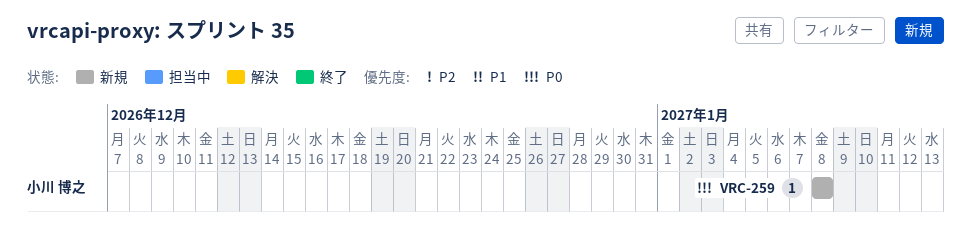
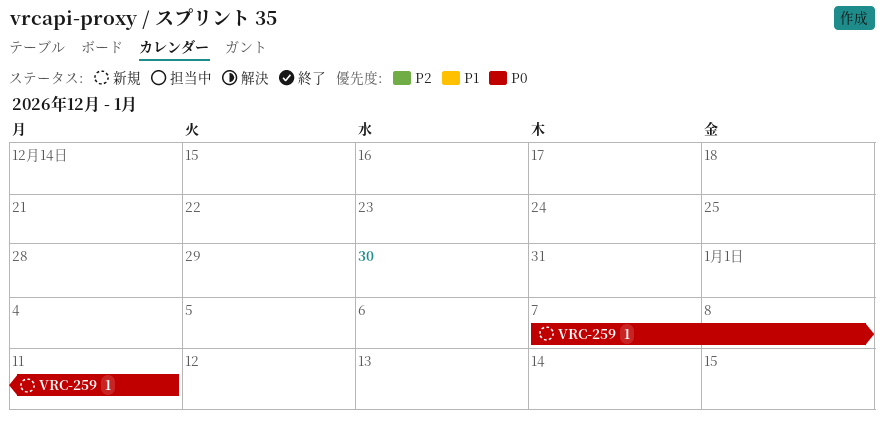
VRC-259, start: Jan 8 -> Jan 7
VRC-259, due: Jan 8 -> Jan 11

